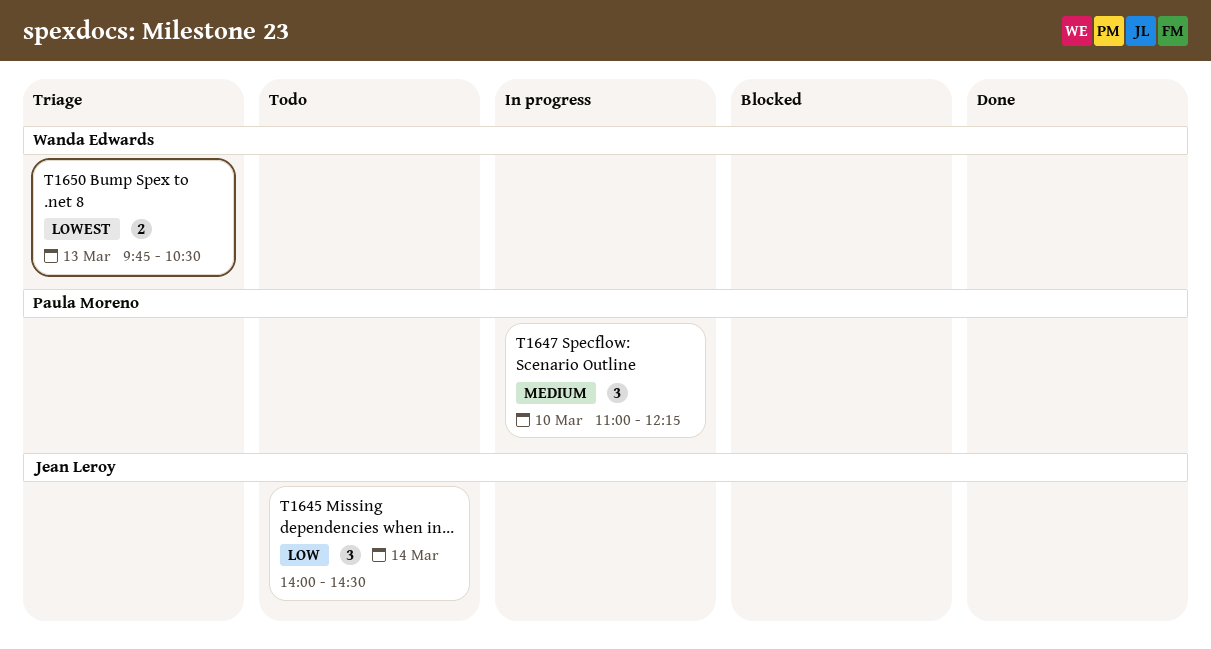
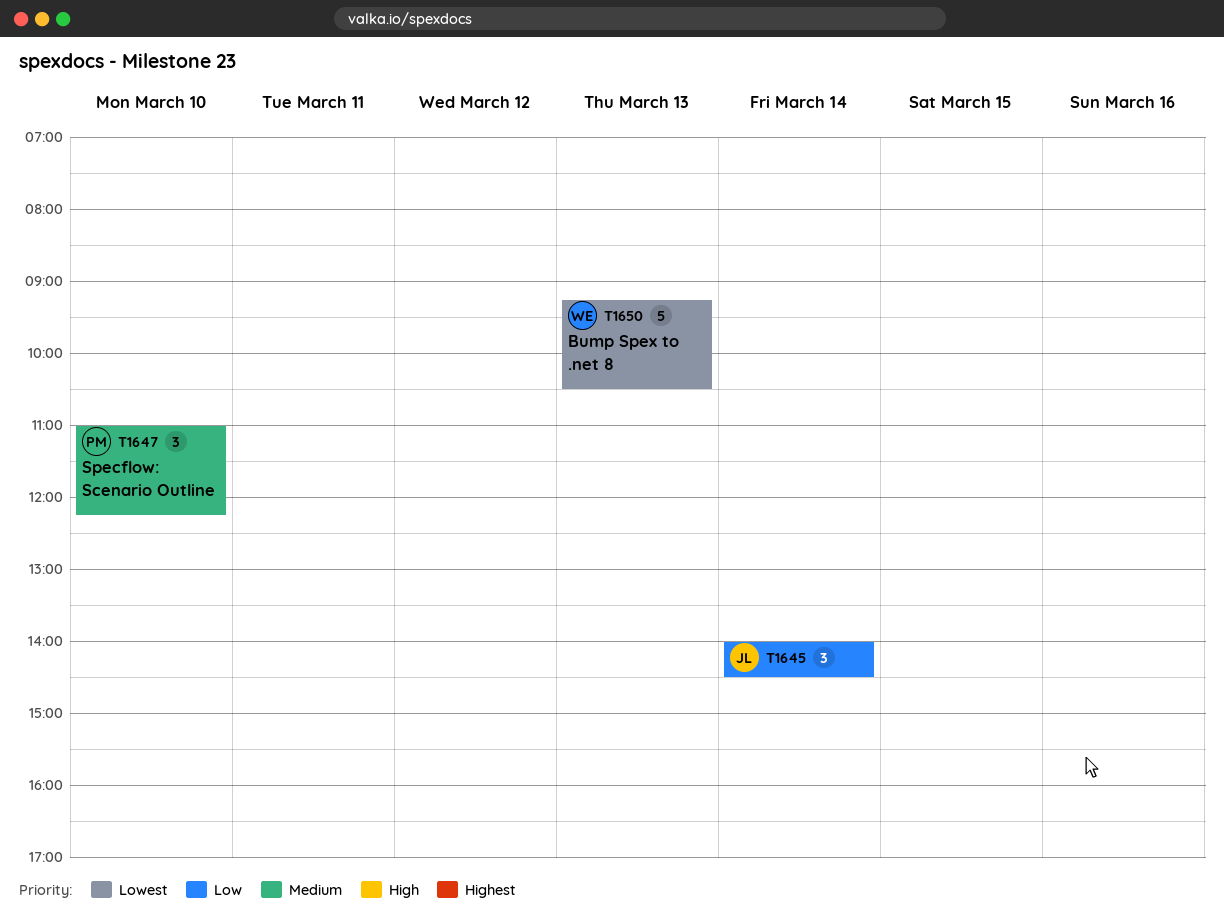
T1650, estimate: 2 -> 5
T1650, begins: 09:45 -> 09:15

